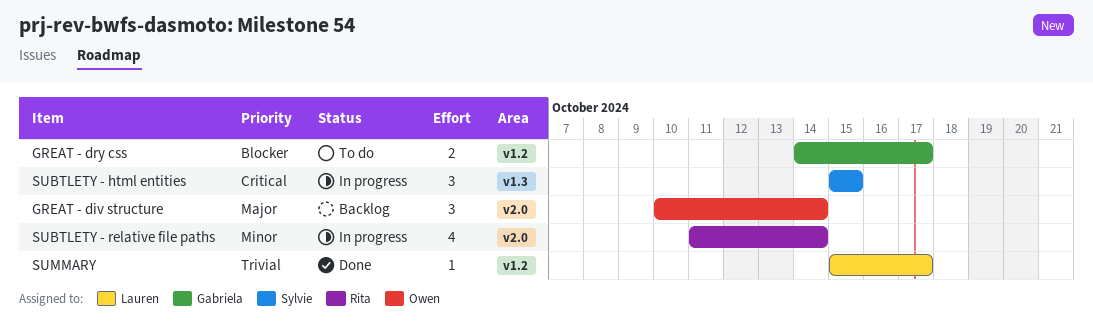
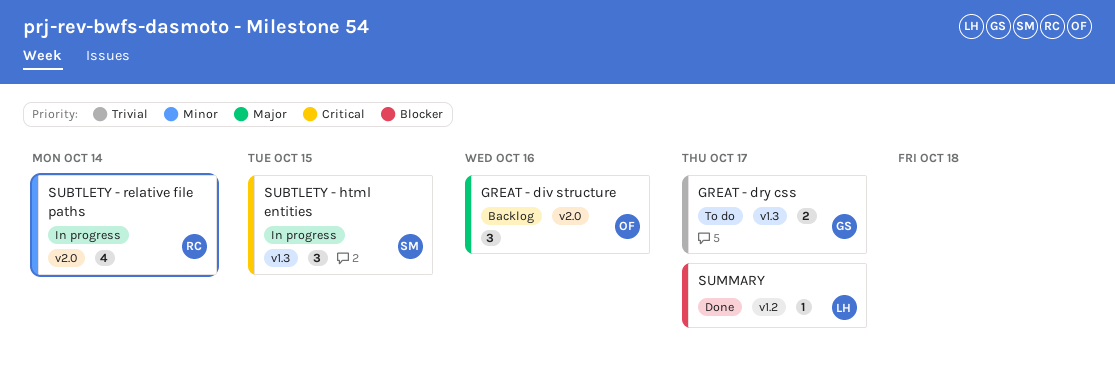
GREAT - div structure, due: Oct 14 -> Oct 16
GREAT - dry css, priority: Blocker -> Trivial
GREAT - dry css, label: v1.2 -> v1.3
SUMMARY, priority: Trivial -> Blocker

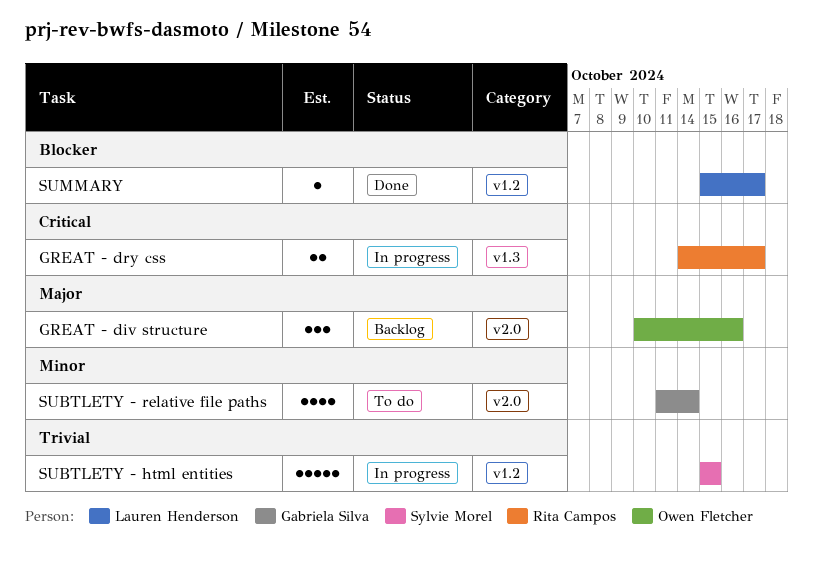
GREAT - dry css, status: To do -> In progress
GREAT - dry css, owner: Gabriela Silva -> Rita Campos
GREAT - dry css, priority: Trivial -> Critical
SUBTLETY - html entities, priority: Critical -> Trivial
SUBTLETY - html entities, label: v1.3 -> v1.2
SUBTLETY - html entities, estimate: 3 -> 5
SUBTLETY - relative file paths, status: In progress -> To do
SUBTLETY - relative file paths, owner: Rita Campos -> Gabriela Silva

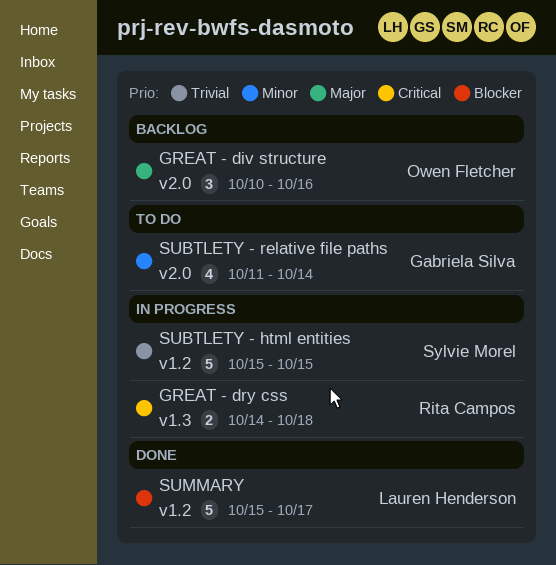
GREAT - dry css, due: Oct 17 -> Oct 18
SUMMARY, estimate: 1 -> 5

